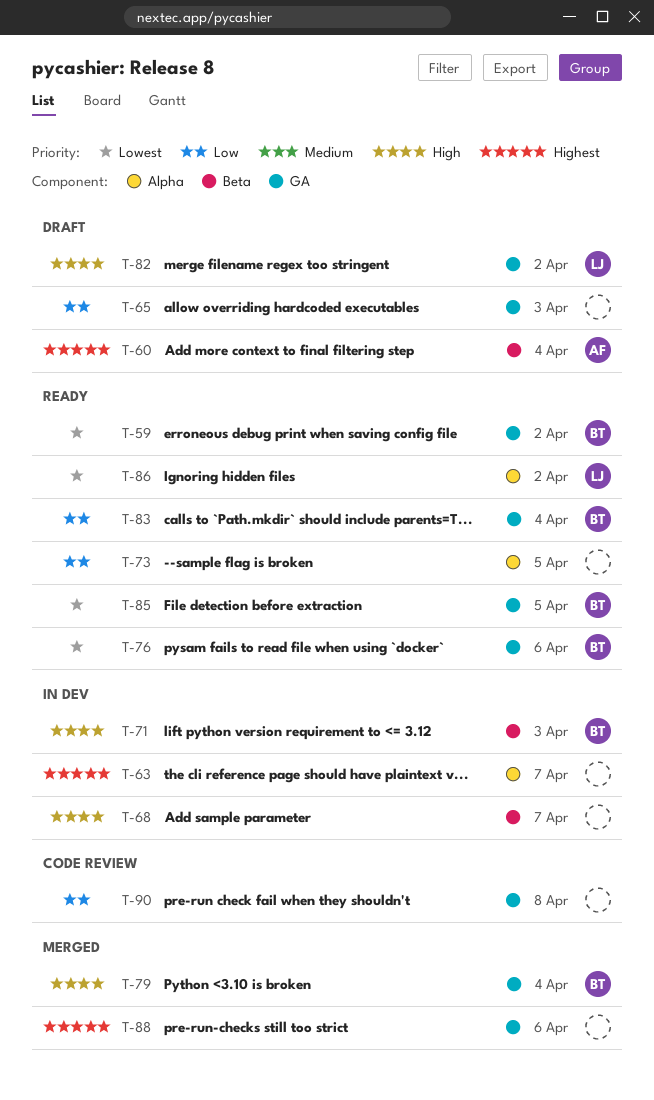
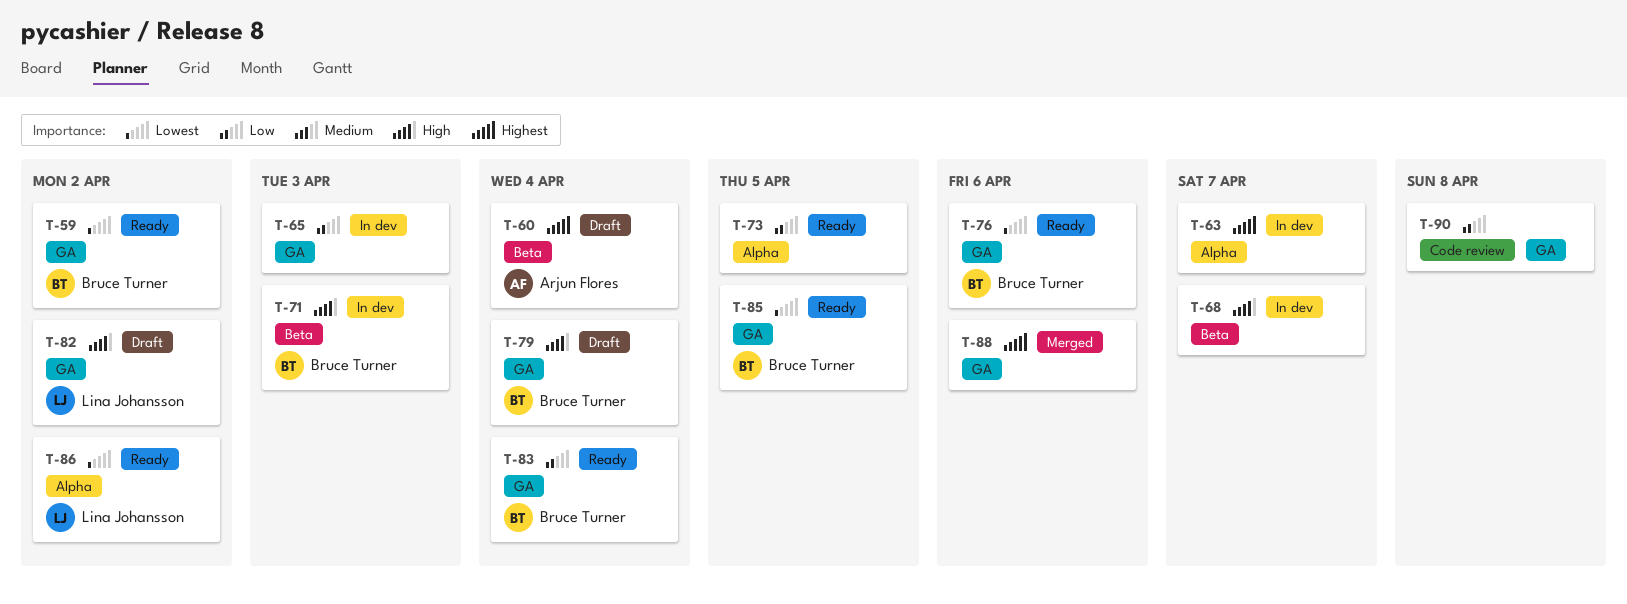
T-65, status: Draft -> In dev
T-79, status: Merged -> Draft

